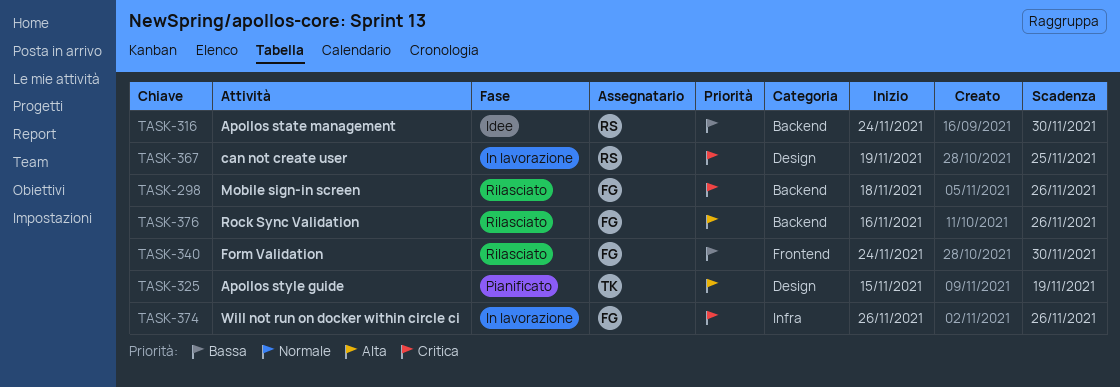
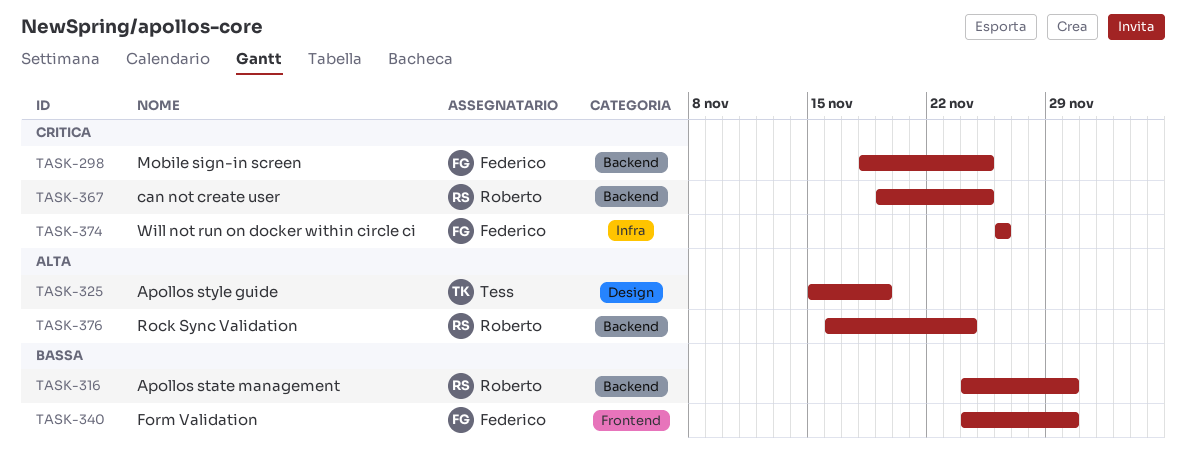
TASK-298, due: Nov 26 -> Nov 25
TASK-367, label: Design -> Backend
TASK-376, owner: Federico -> Roberto
TASK-376, due: Nov 26 -> Nov 24

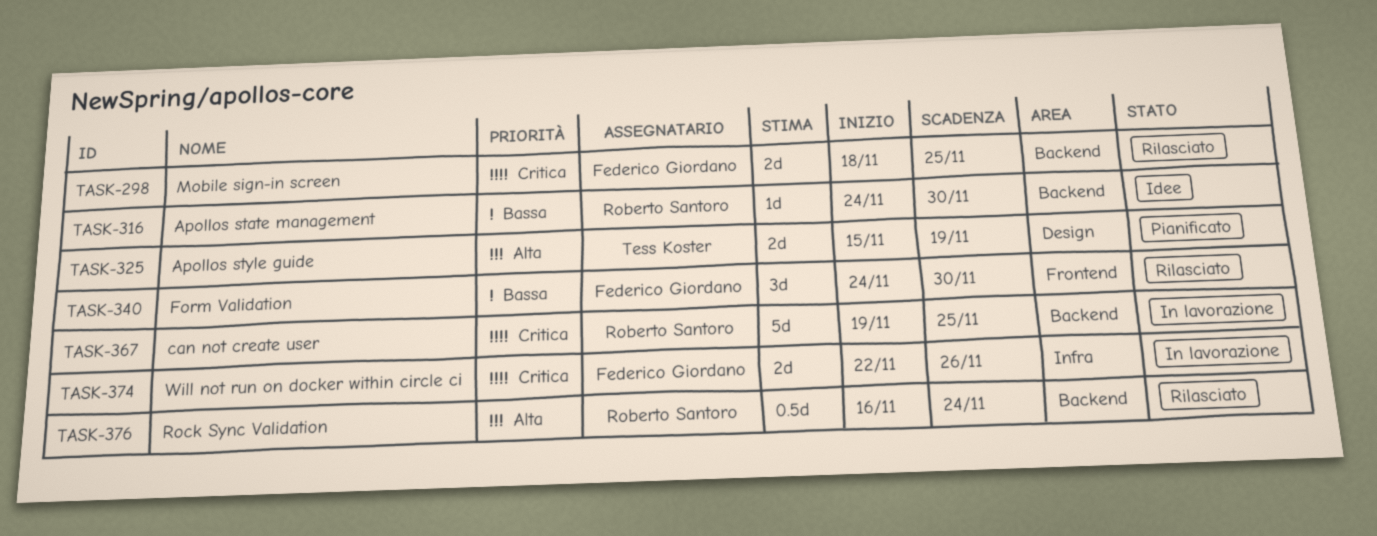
TASK-374, start: Nov 26 -> Nov 22

